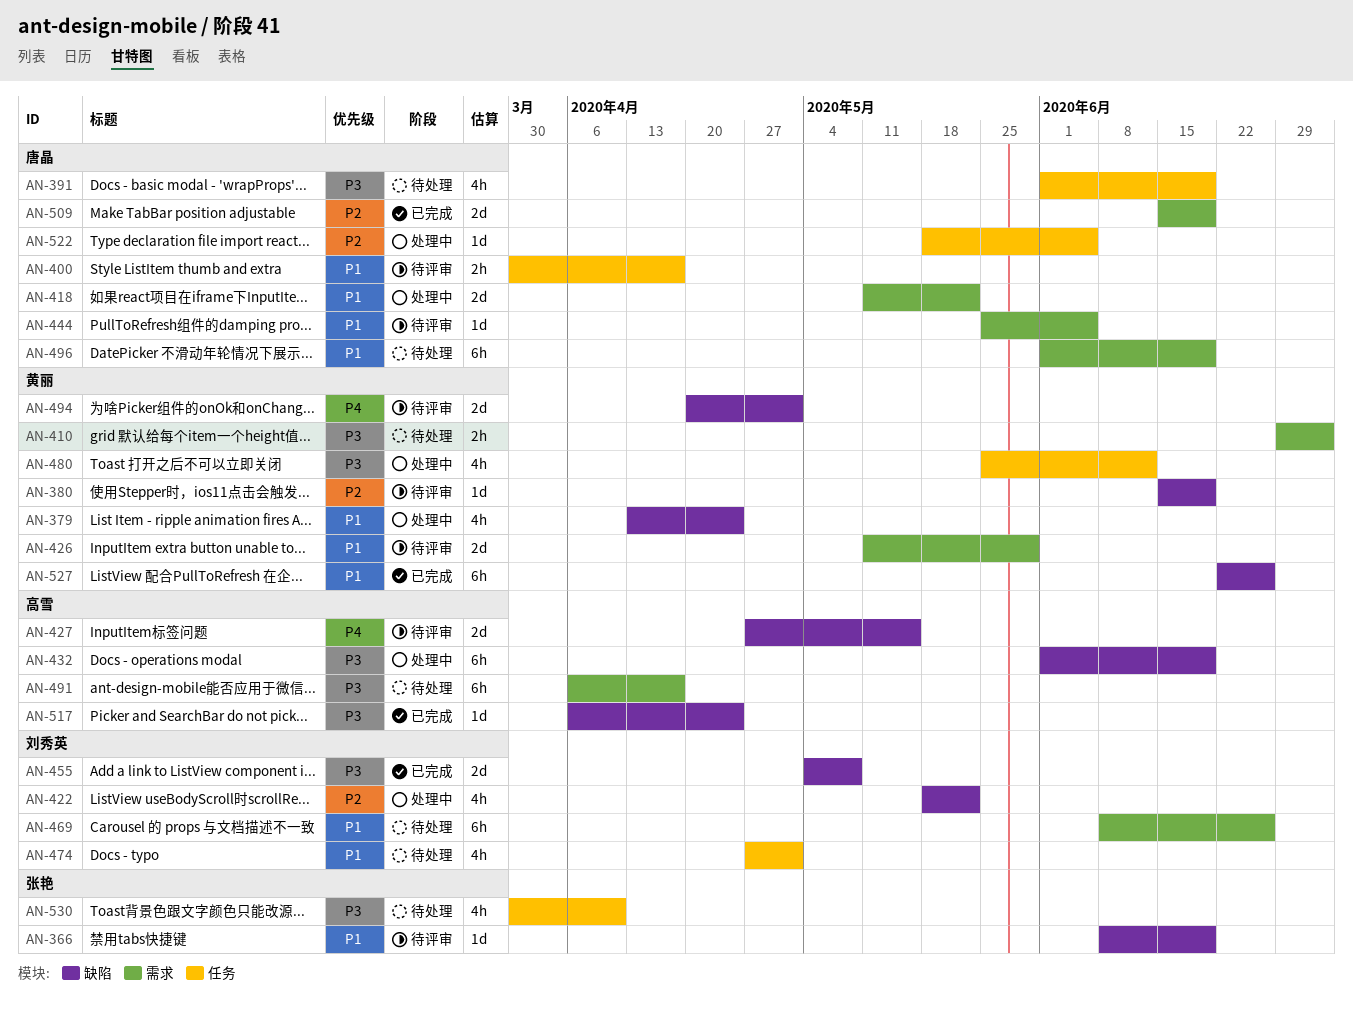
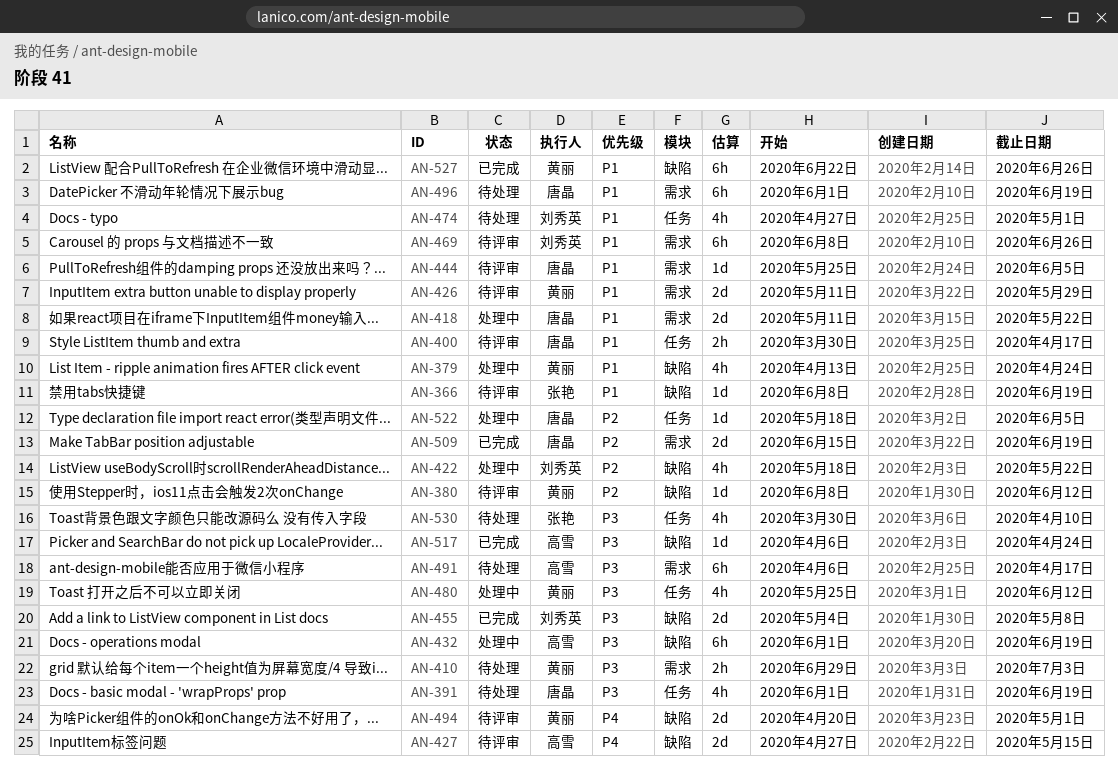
AN-380, start: Jun 15 -> Jun 8
AN-380, due: Jun 19 -> Jun 12
AN-469, status: 待处理 -> 待评审

